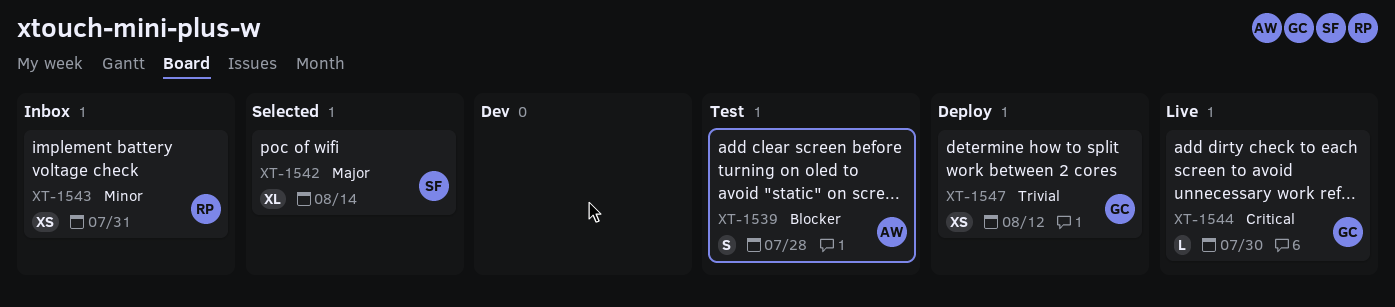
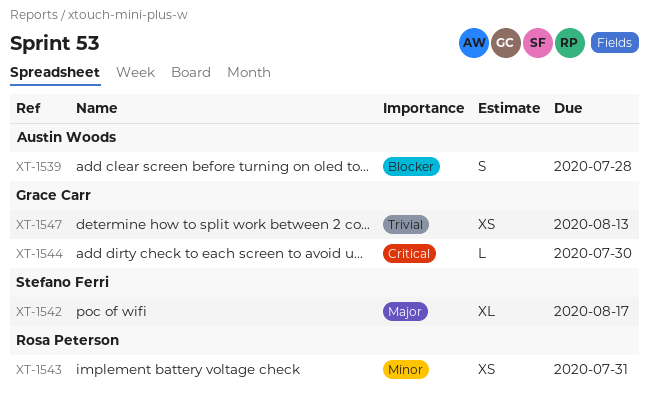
XT-1542, due: Aug 14 -> Aug 17
XT-1547, due: Aug 12 -> Aug 13

